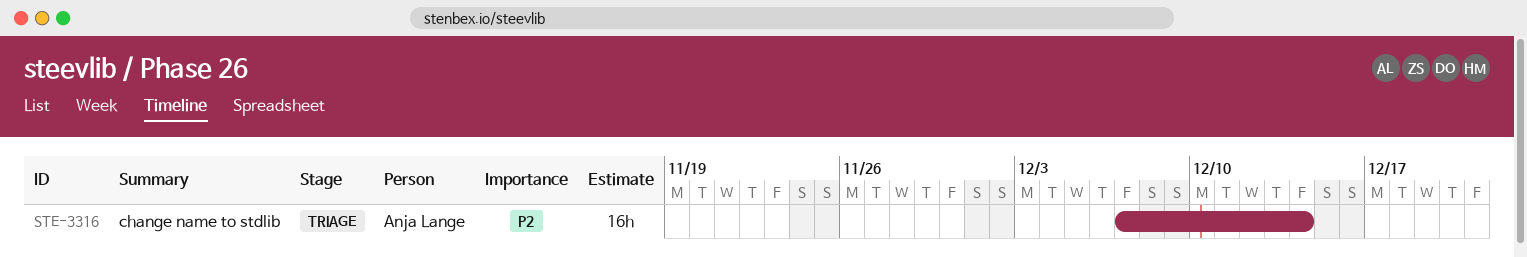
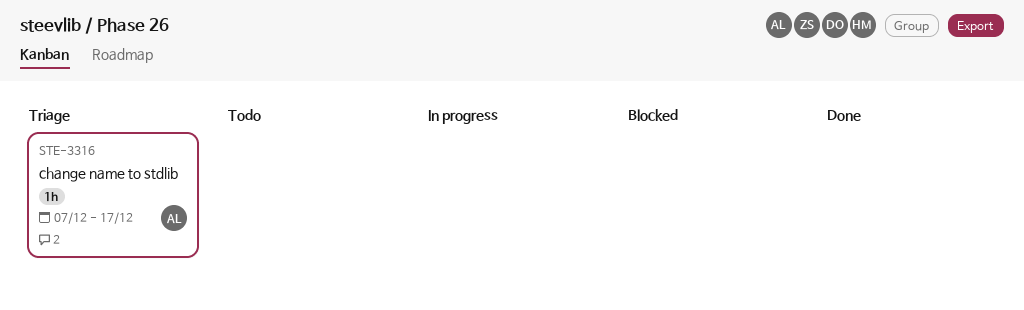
STE-3316, estimate: 16h -> 1h
STE-3316, due: Dec 14 -> Dec 17

